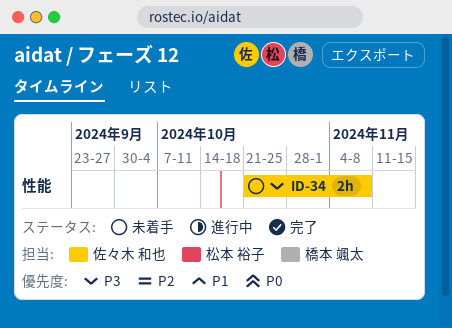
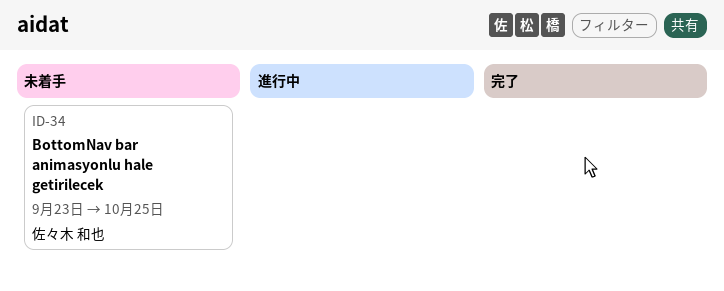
ID-34, start: Oct 21 -> Sep 23
ID-34, due: Nov 8 -> Oct 25

